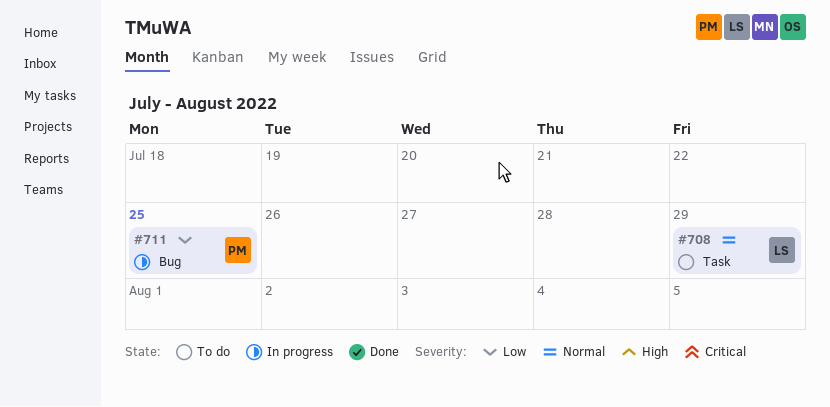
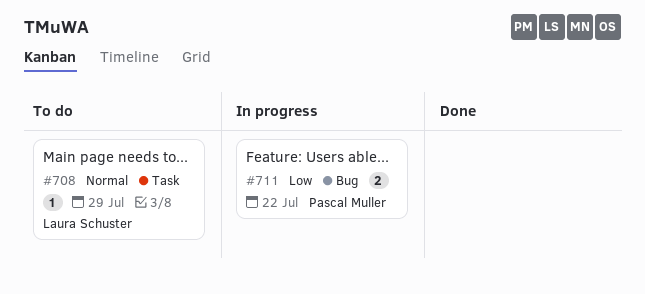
#711, due: Jul 25 -> Jul 22

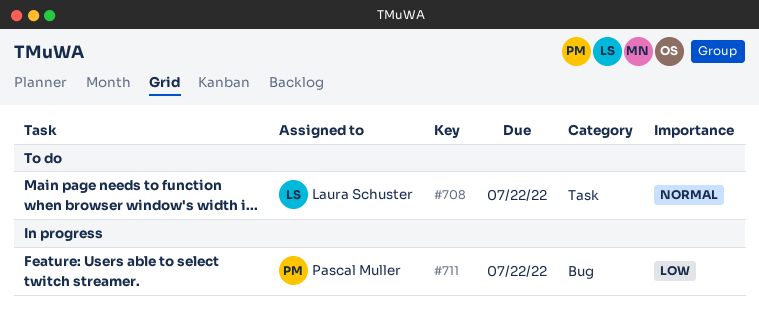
#708, due: Jul 29 -> Jul 22

